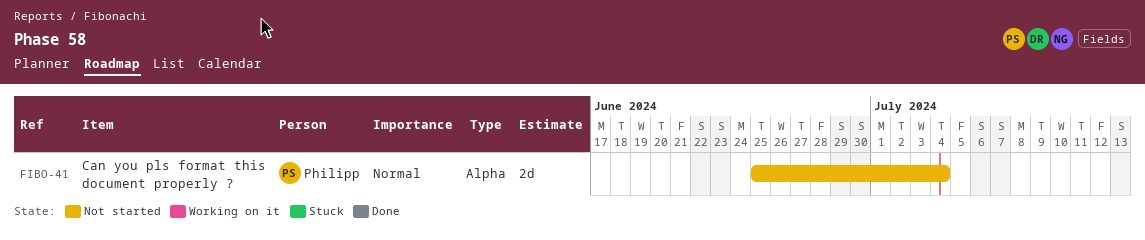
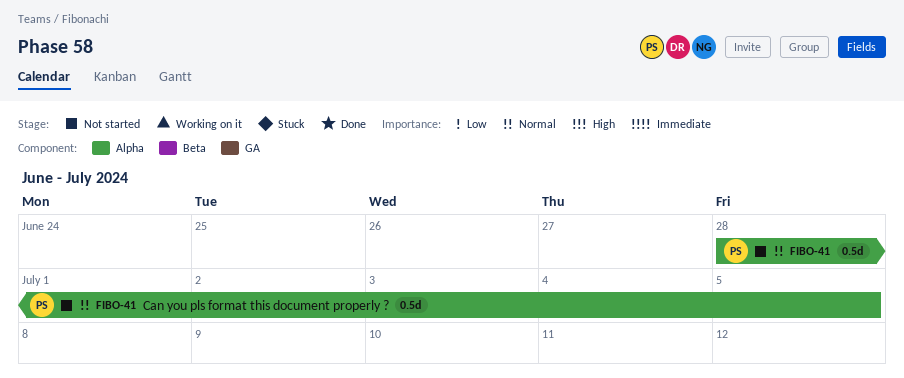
FIBO-41, estimate: 2d -> 0.5d
FIBO-41, start: Jun 25 -> Jun 28
FIBO-41, due: Jul 4 -> Jul 5

